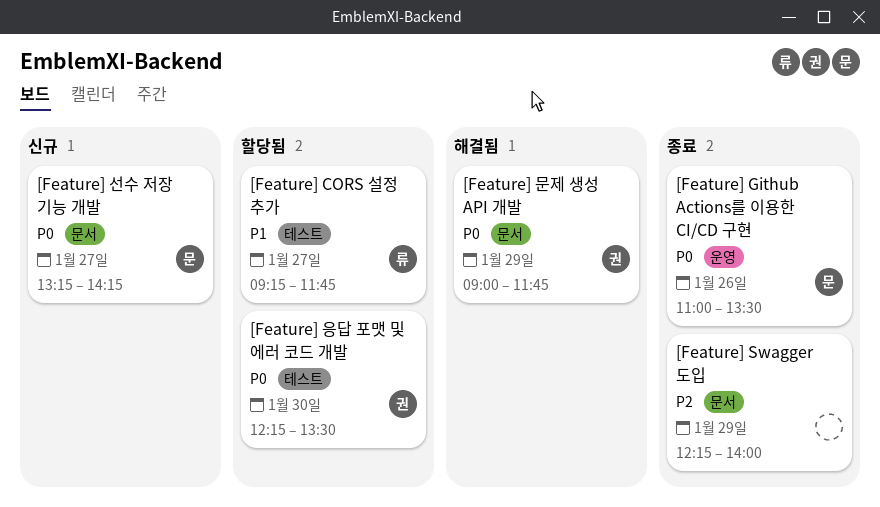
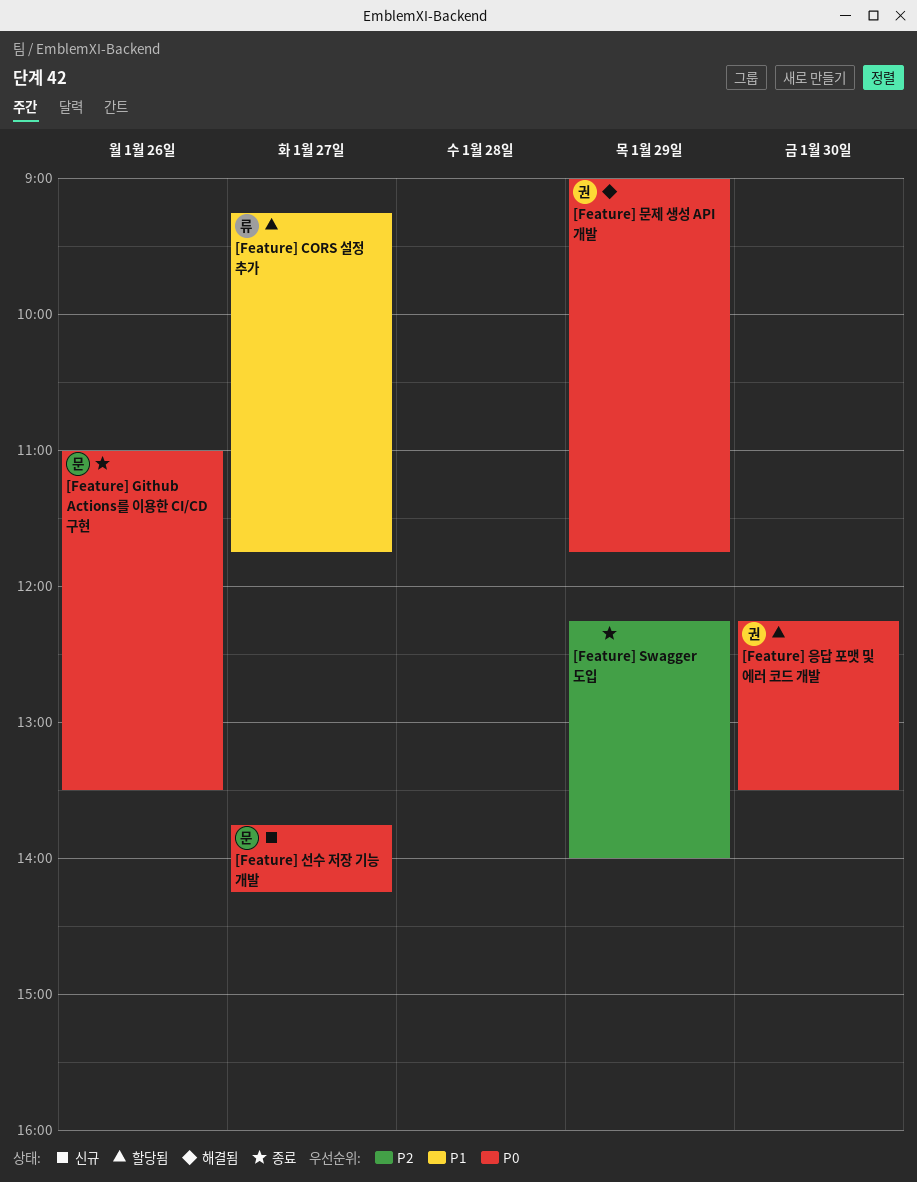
[Feature] 선수 저장 기능 개발, begins: 13:15 -> 13:45

